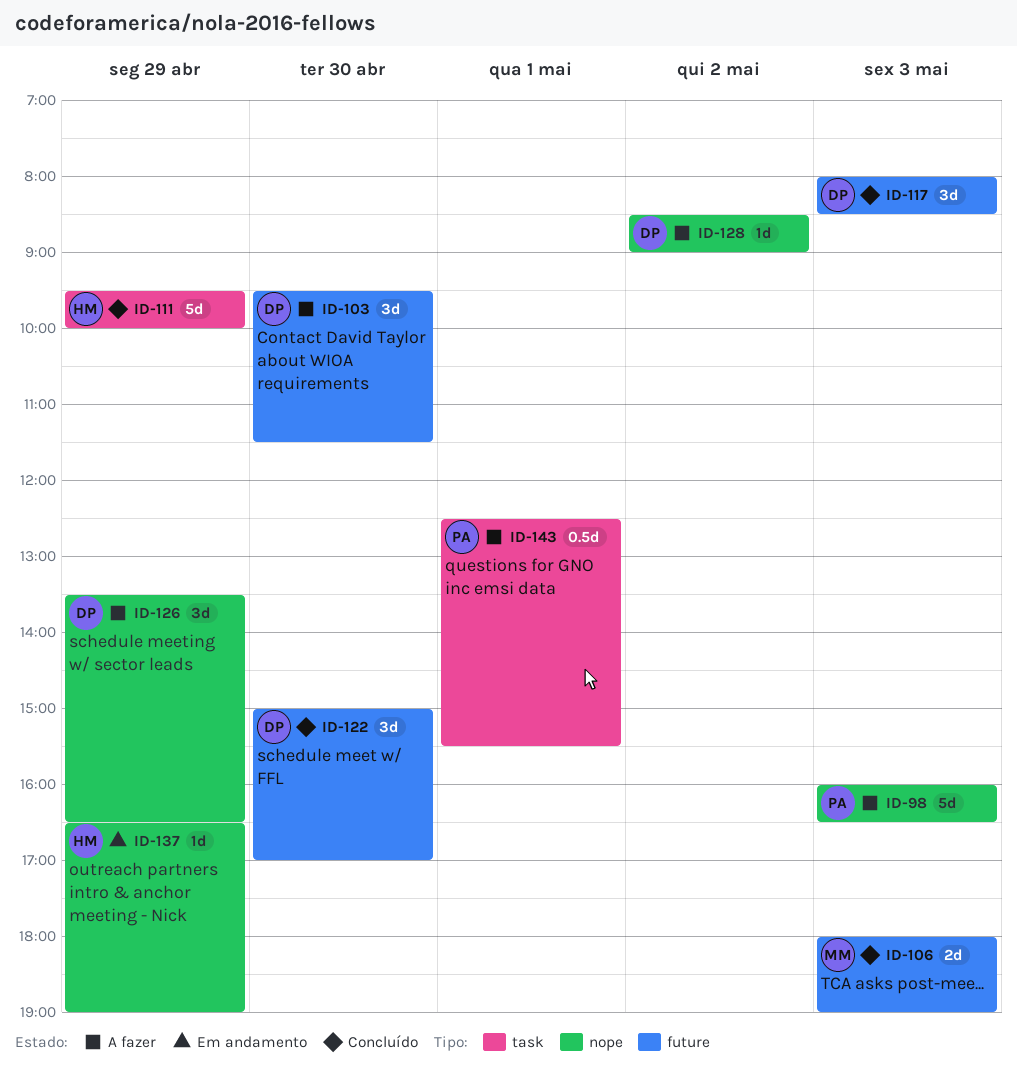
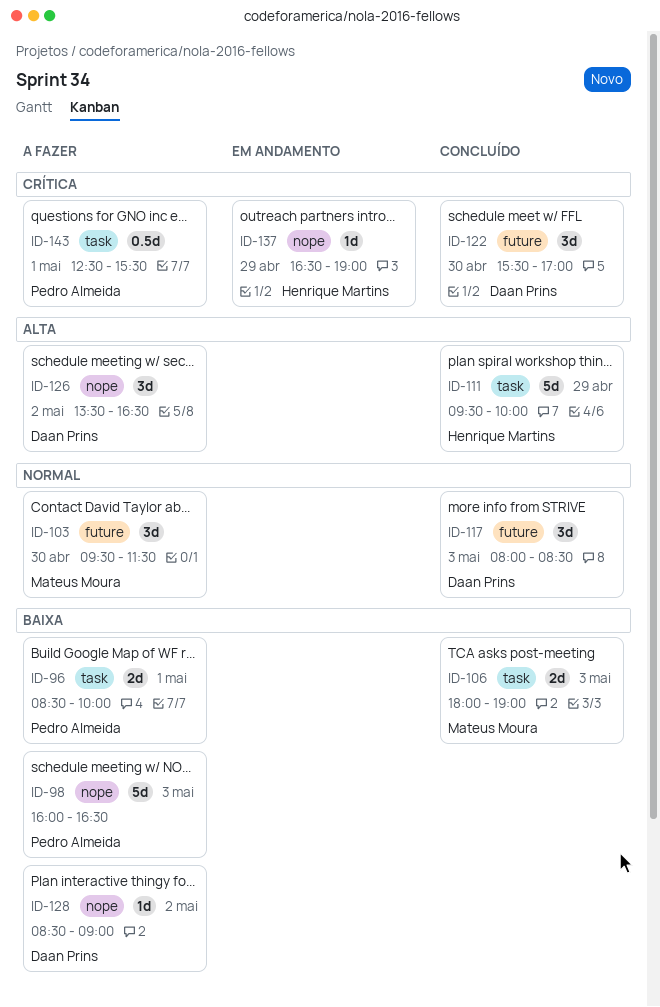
ID-96: none -> present
ID-103, owner: Daan Prins -> Mateus Moura
ID-106, label: future -> task
ID-122, begins: 15:00 -> 15:30
ID-126, day: Apr 29 -> May 2

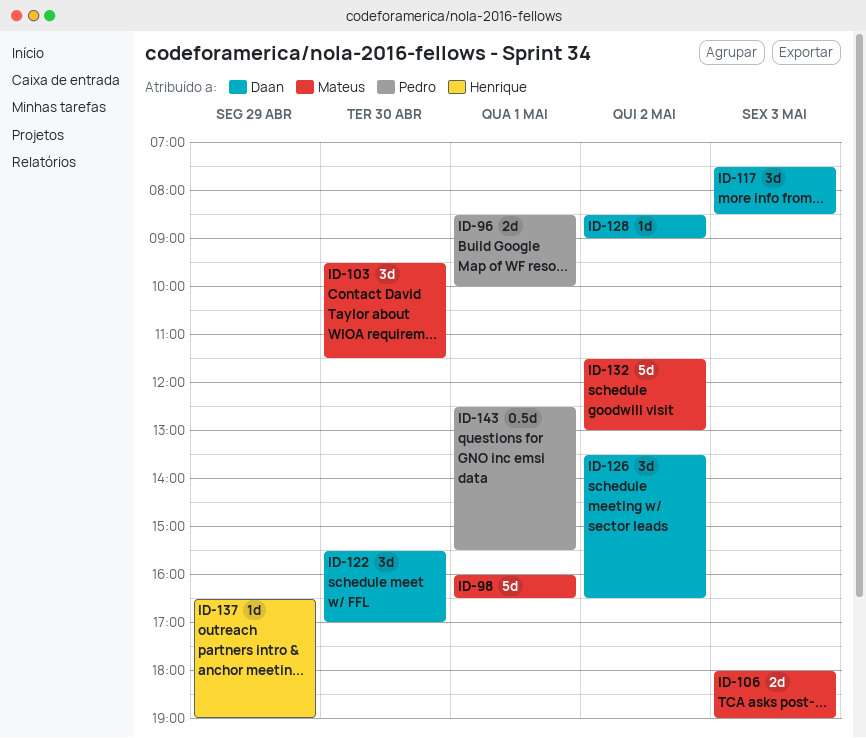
ID-98, owner: Pedro Almeida -> Mateus Moura
ID-98, day: May 3 -> May 1
ID-111: present -> none
ID-117, begins: 08:00 -> 07:30
ID-132: none -> present

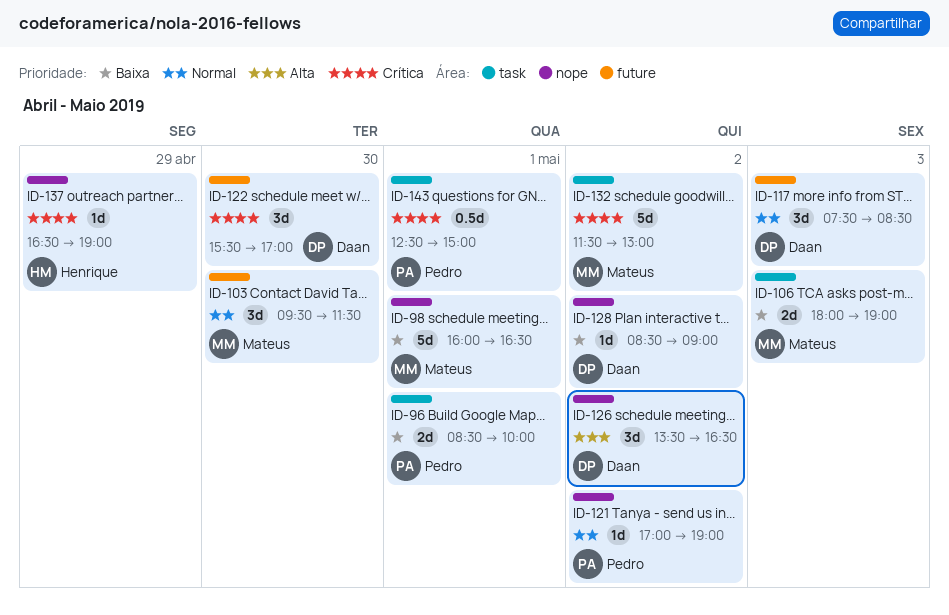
ID-121: none -> present
ID-143, ends: 15:30 -> 15:00

